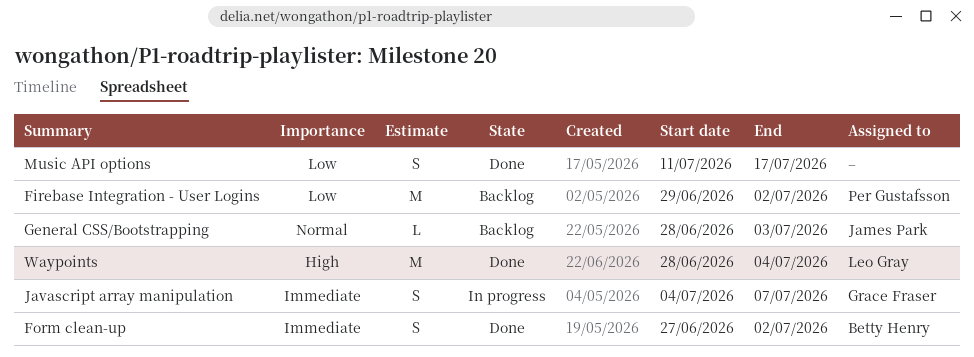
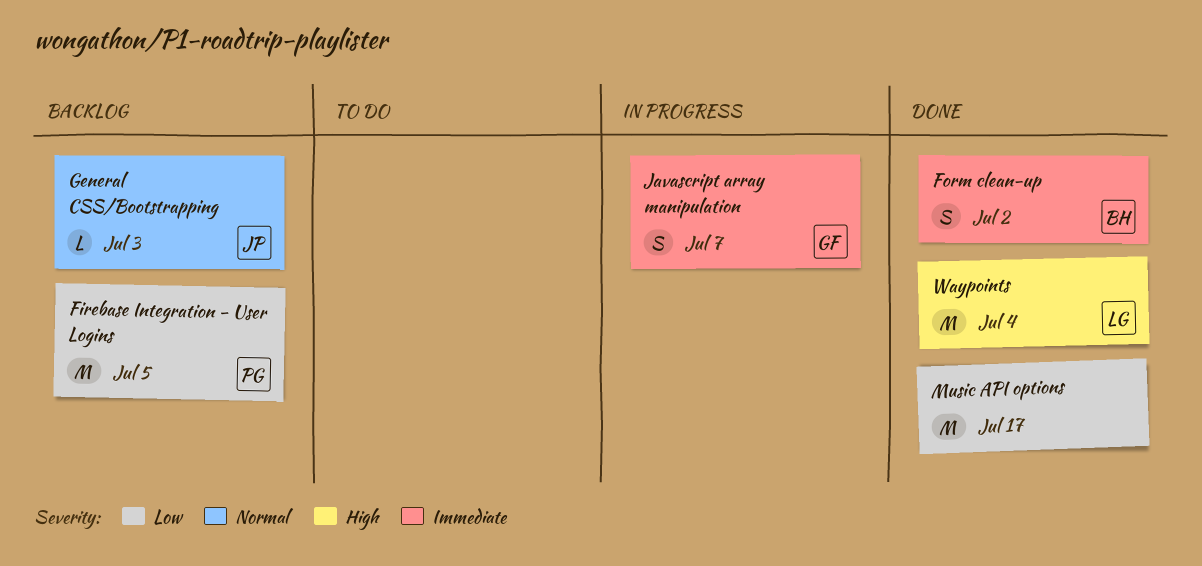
Firebase Integration - User Logins, due: Jul 2 -> Jul 5
Music API options, estimate: S -> M

